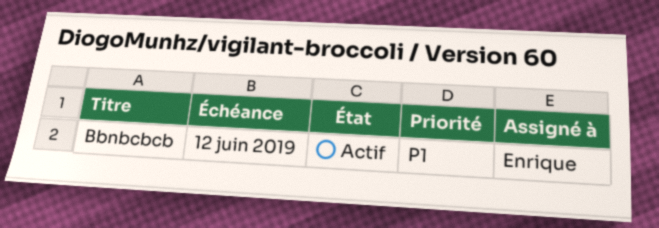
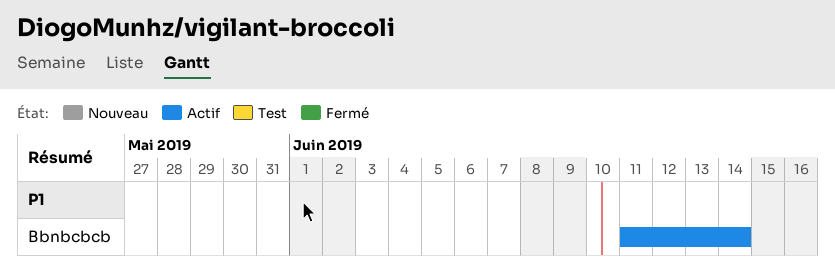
Bbnbcbcb, due: Jun 12 -> Jun 14

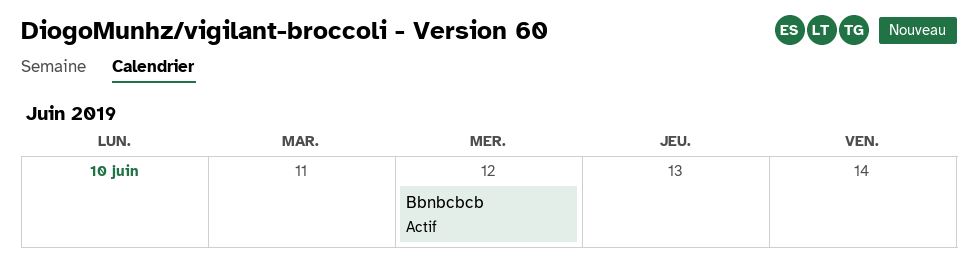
Bbnbcbcb, due: Jun 14 -> Jun 12

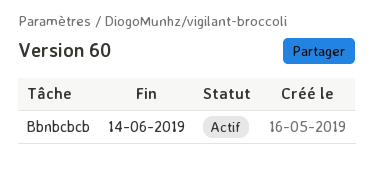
Bbnbcbcb, due: Jun 12 -> Jun 14

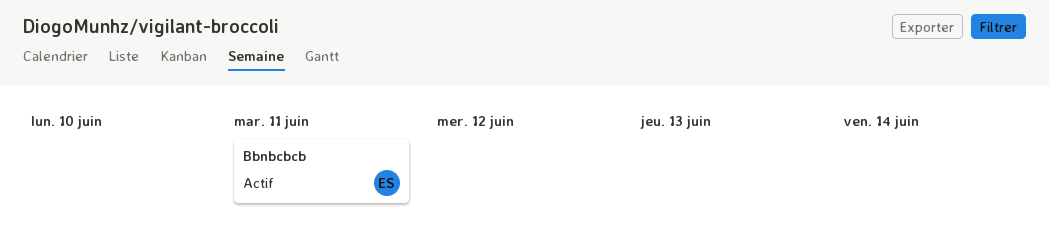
Bbnbcbcb, due: Jun 14 -> Jun 11

